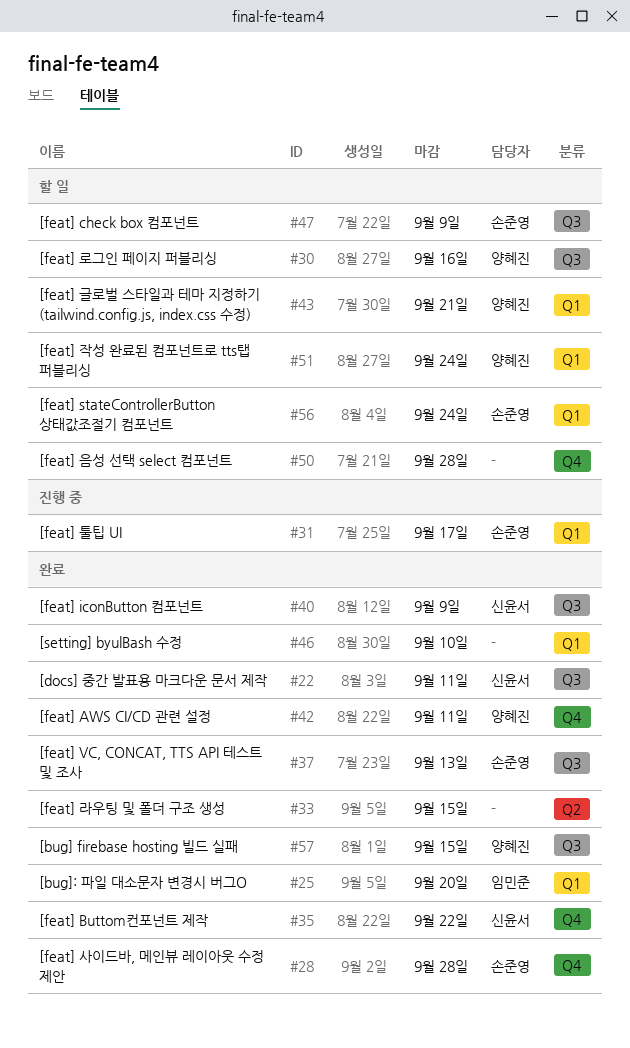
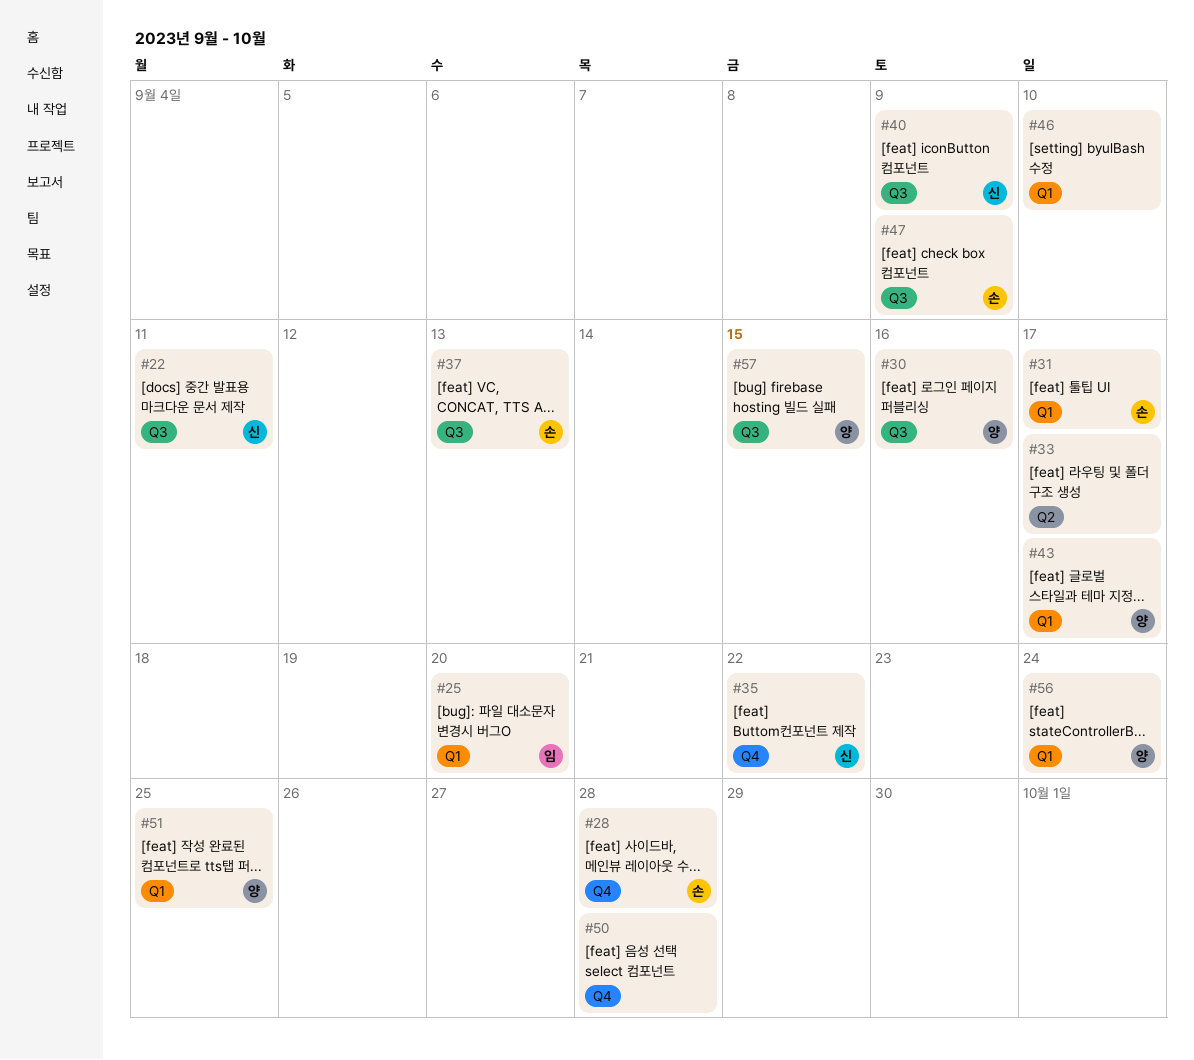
#33, due: Sep 15 -> Sep 17
#42: present -> none
#43, due: Sep 21 -> Sep 17
#51, due: Sep 24 -> Sep 25
#56, owner: 손준영 -> 양혜진

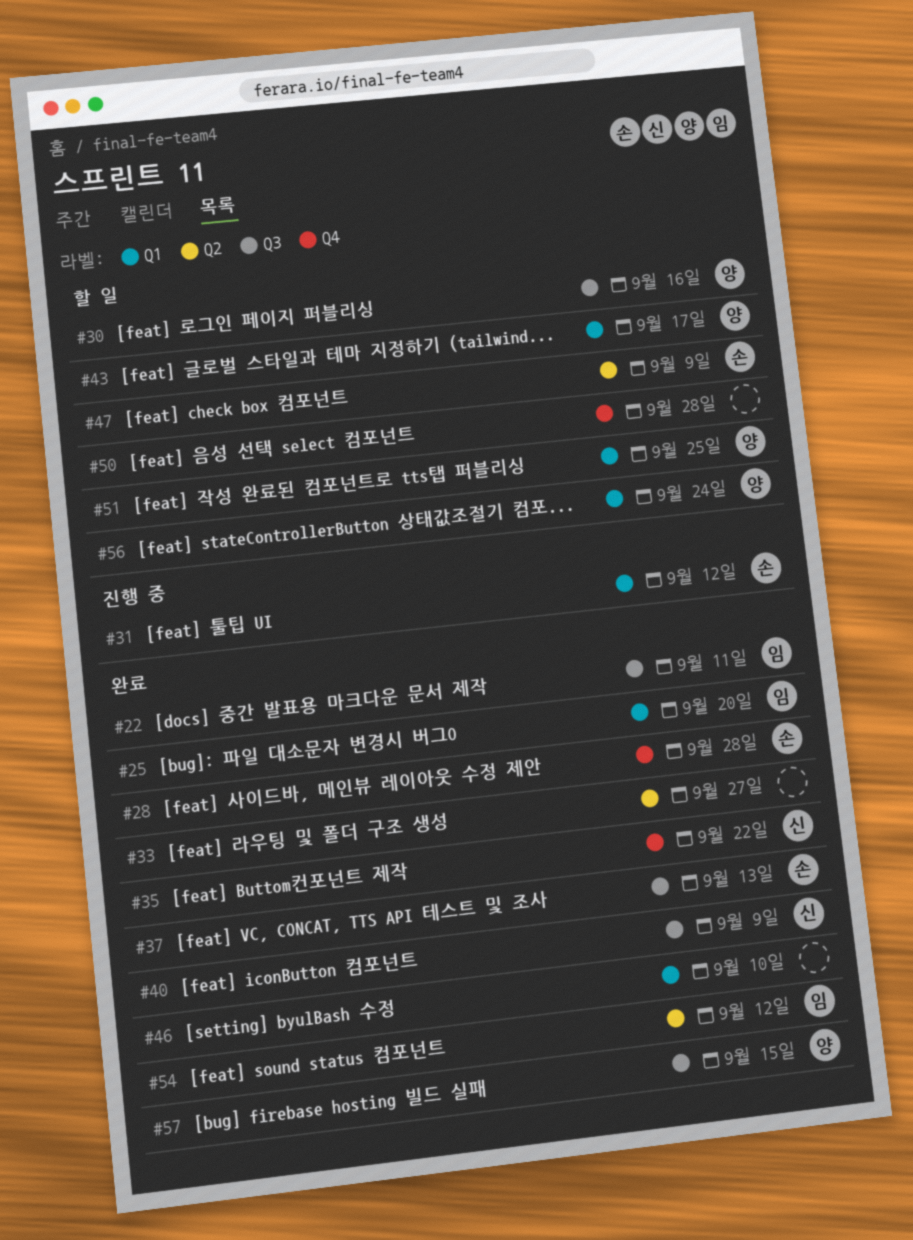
#22, owner: 신 -> 임
#31, due: Sep 17 -> Sep 12
#33, due: Sep 17 -> Sep 27
#47, label: Q3 -> Q2
#54: none -> present

